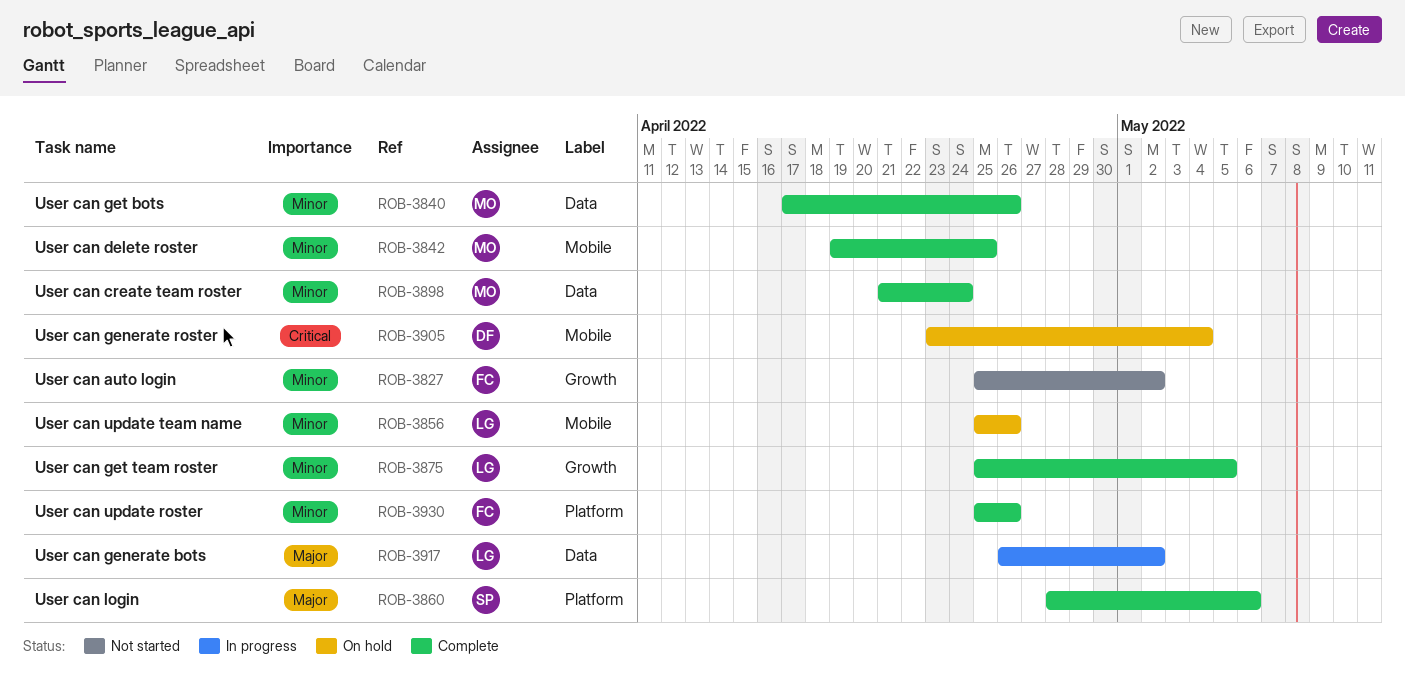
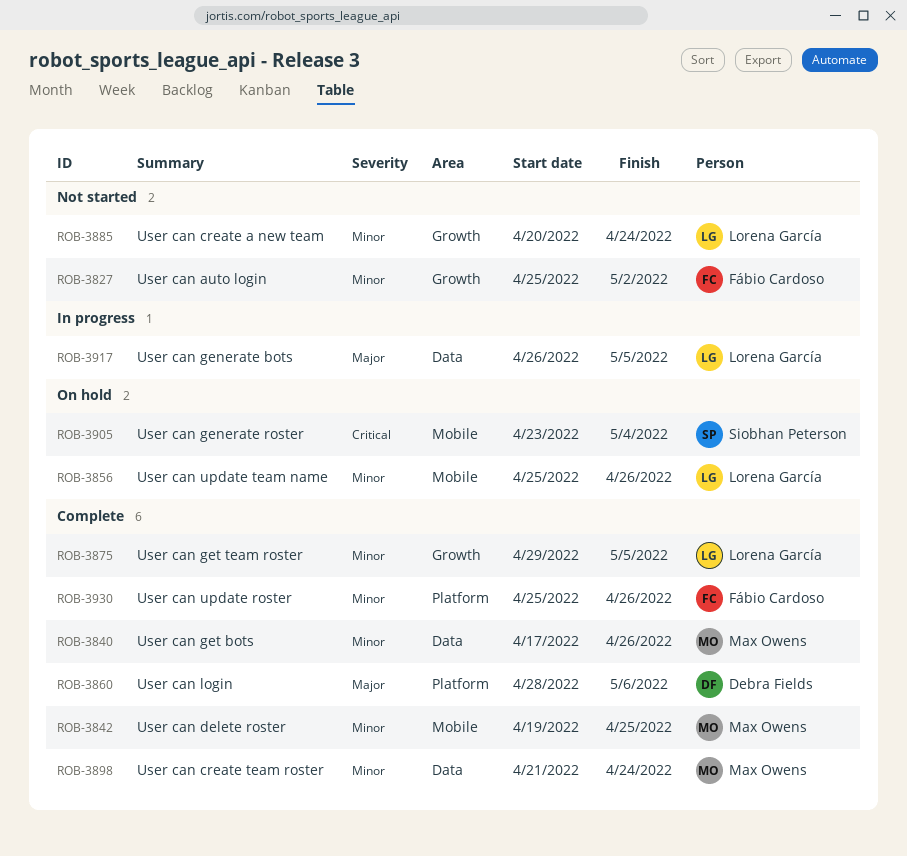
ROB-3860, owner: Siobhan Peterson -> Debra Fields
ROB-3875, start: Apr 25 -> Apr 29
ROB-3885: none -> present
ROB-3905, owner: Debra Fields -> Siobhan Peterson
ROB-3917, due: May 2 -> May 5

